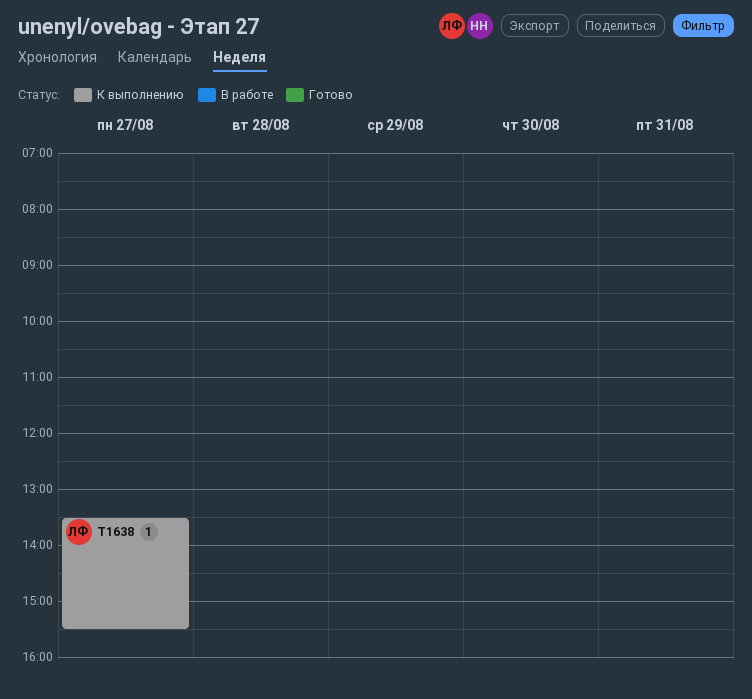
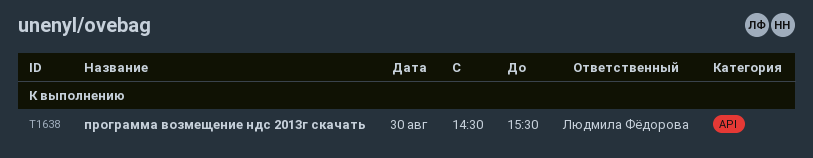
T1638, day: Aug 27 -> Aug 30
T1638, begins: 13:30 -> 14:30

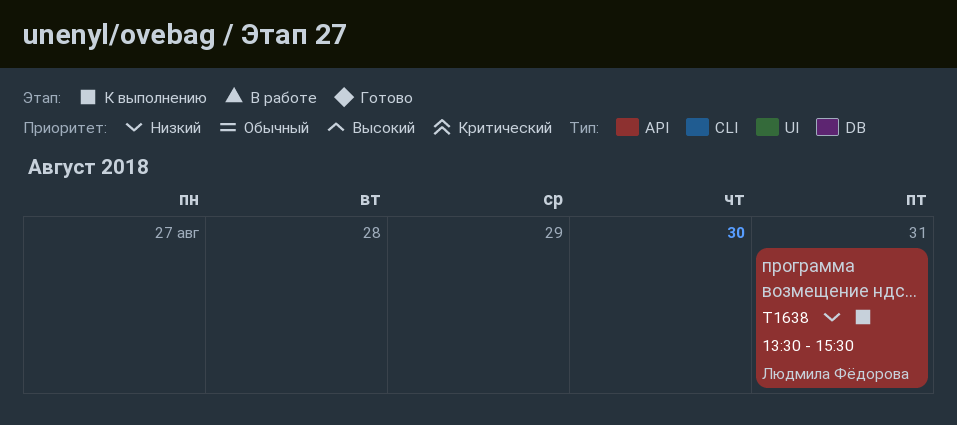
T1638, day: Aug 30 -> Aug 31
T1638, begins: 14:30 -> 13:30

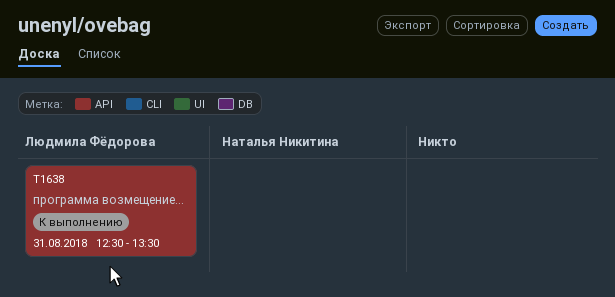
T1638, begins: 13:30 -> 12:30
T1638, ends: 15:30 -> 13:30

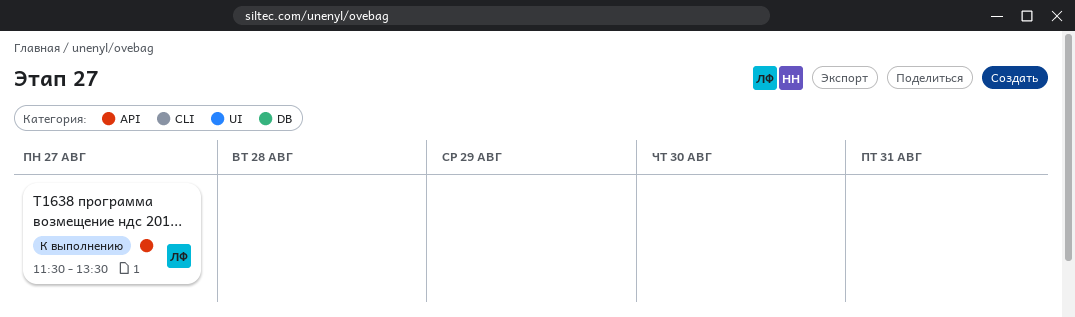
T1638, day: Aug 31 -> Aug 27
T1638, begins: 12:30 -> 11:30

